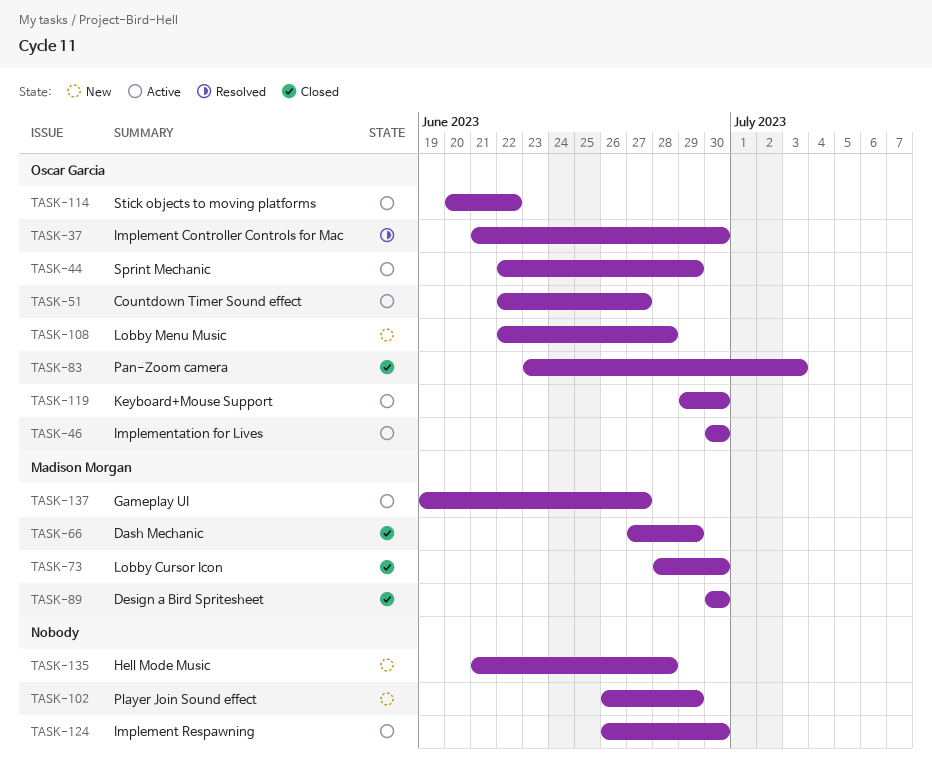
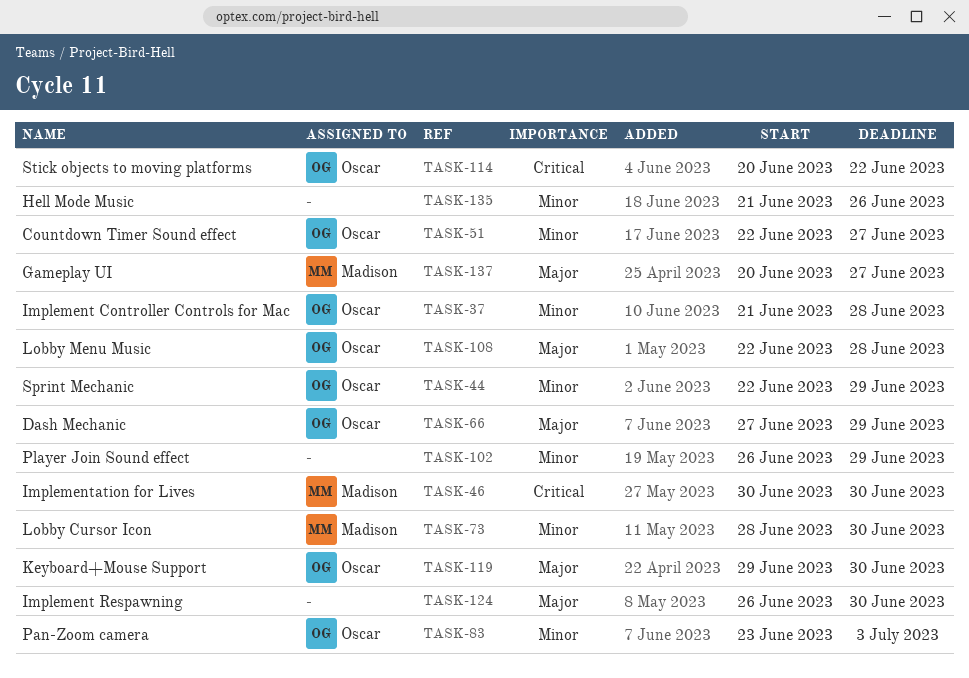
TASK-37, due: Jun 30 -> Jun 28
TASK-46, owner: Oscar Garcia -> Madison Morgan
TASK-66, owner: Madison Morgan -> Oscar Garcia
TASK-89: present -> none
TASK-135, due: Jun 28 -> Jun 26
TASK-137, start: Jun 19 -> Jun 20

